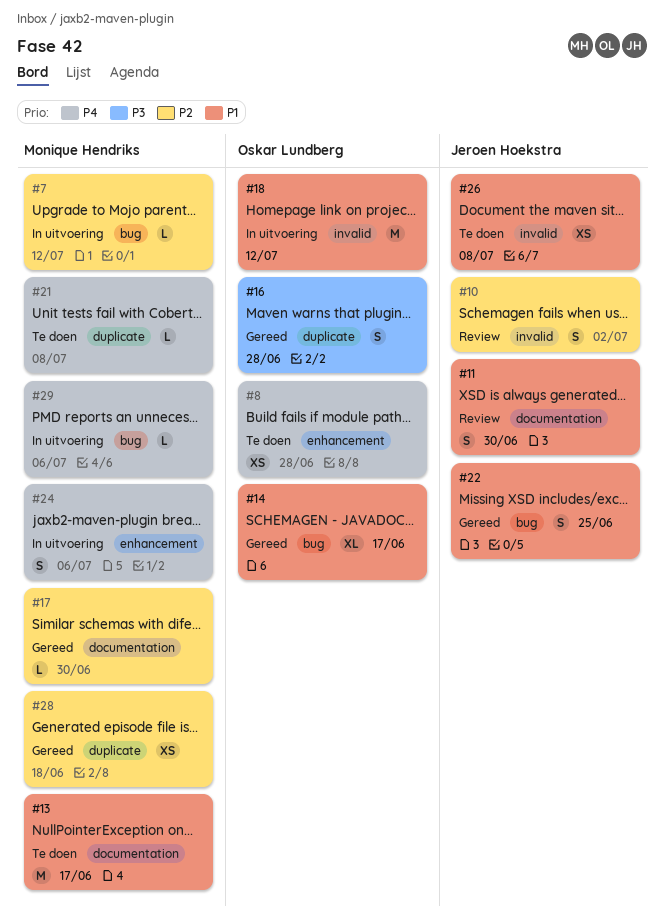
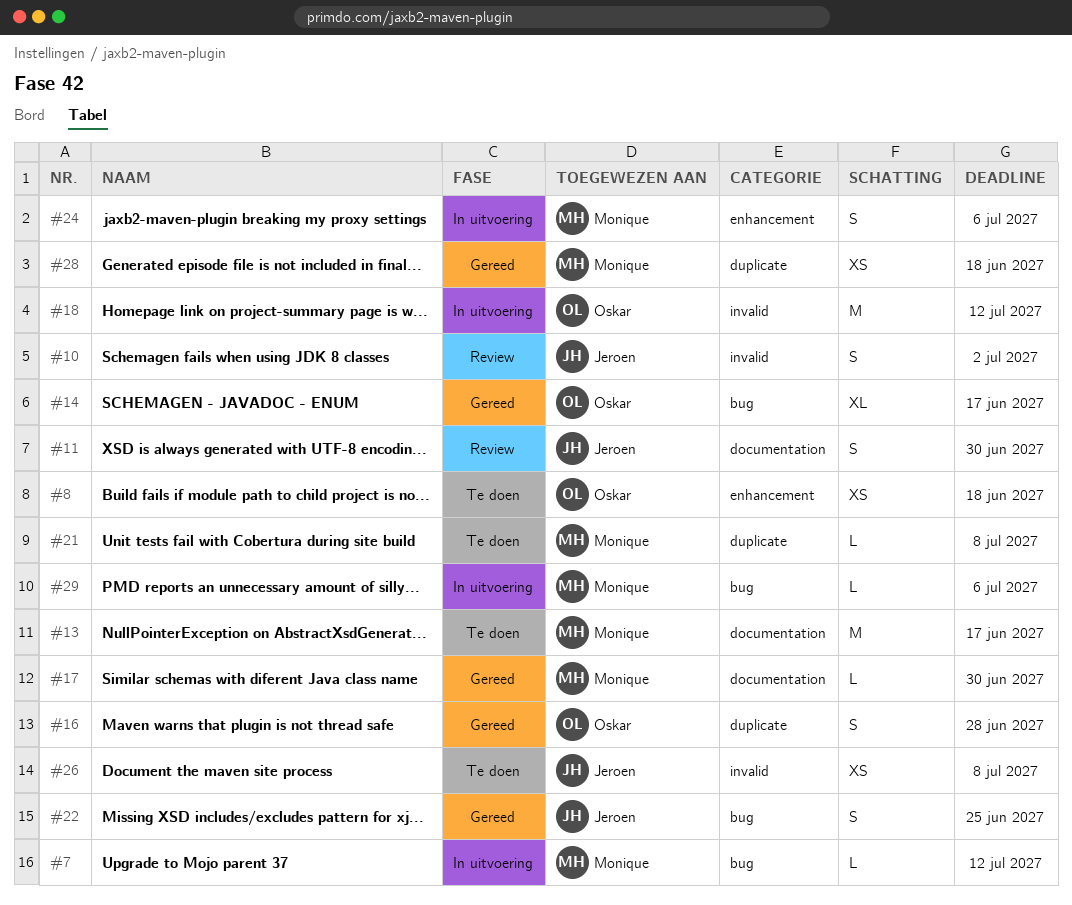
#8, due: Jun 28 -> Jun 18

